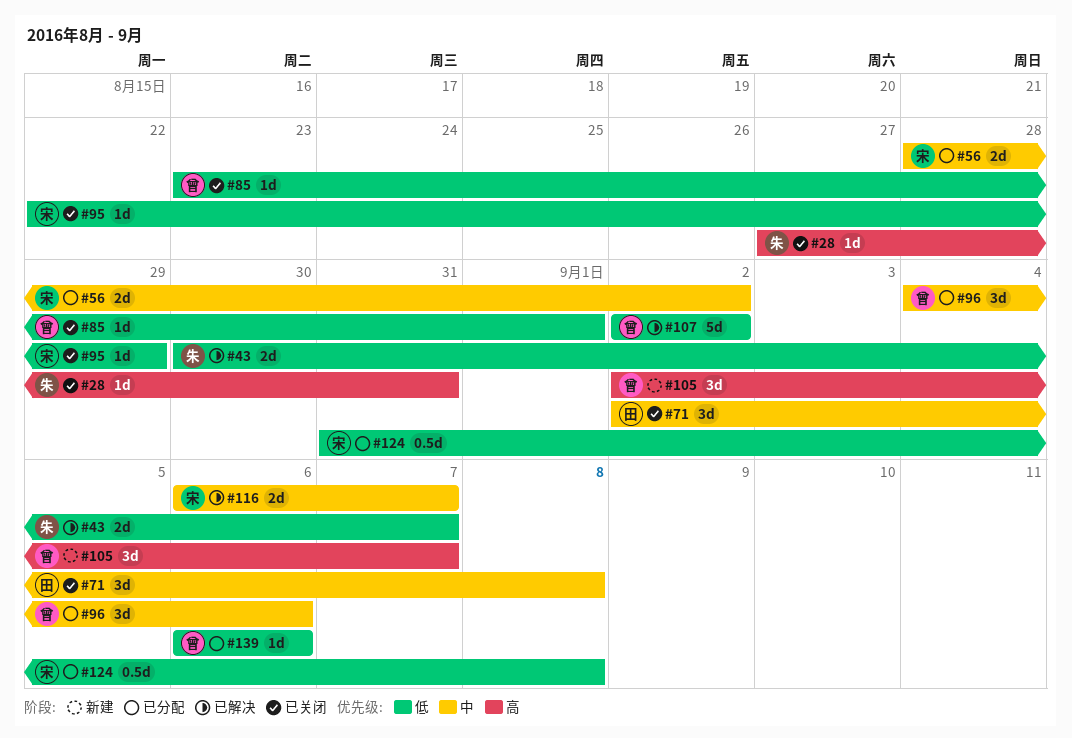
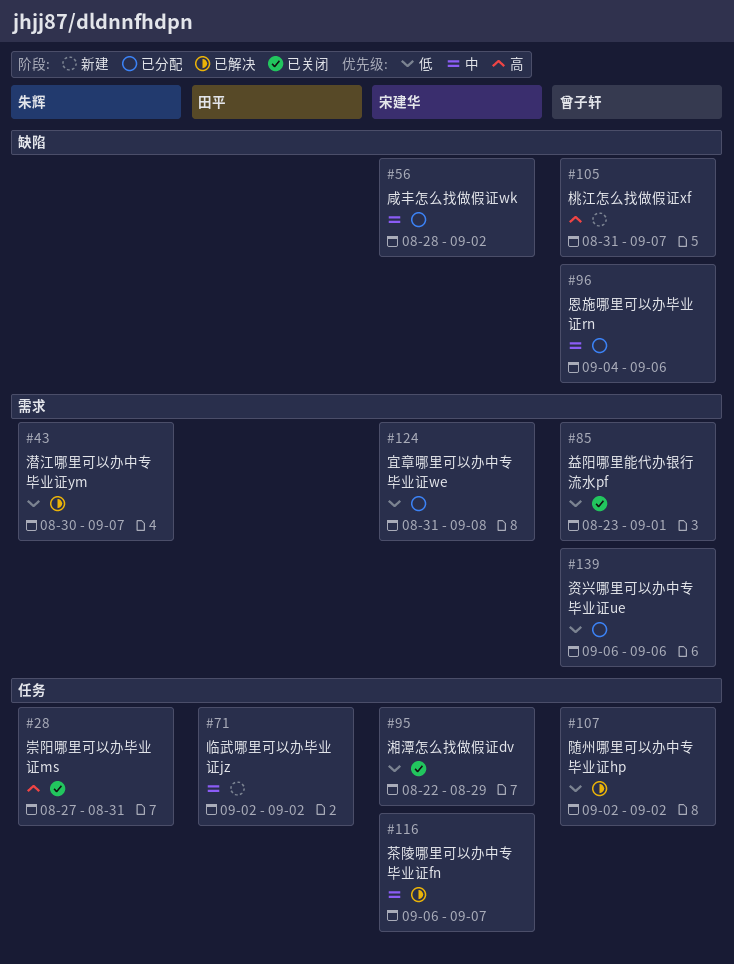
#71, status: 已关闭 -> 新建
#71, due: Sep 8 -> Sep 2
#105, start: Sep 2 -> Aug 31

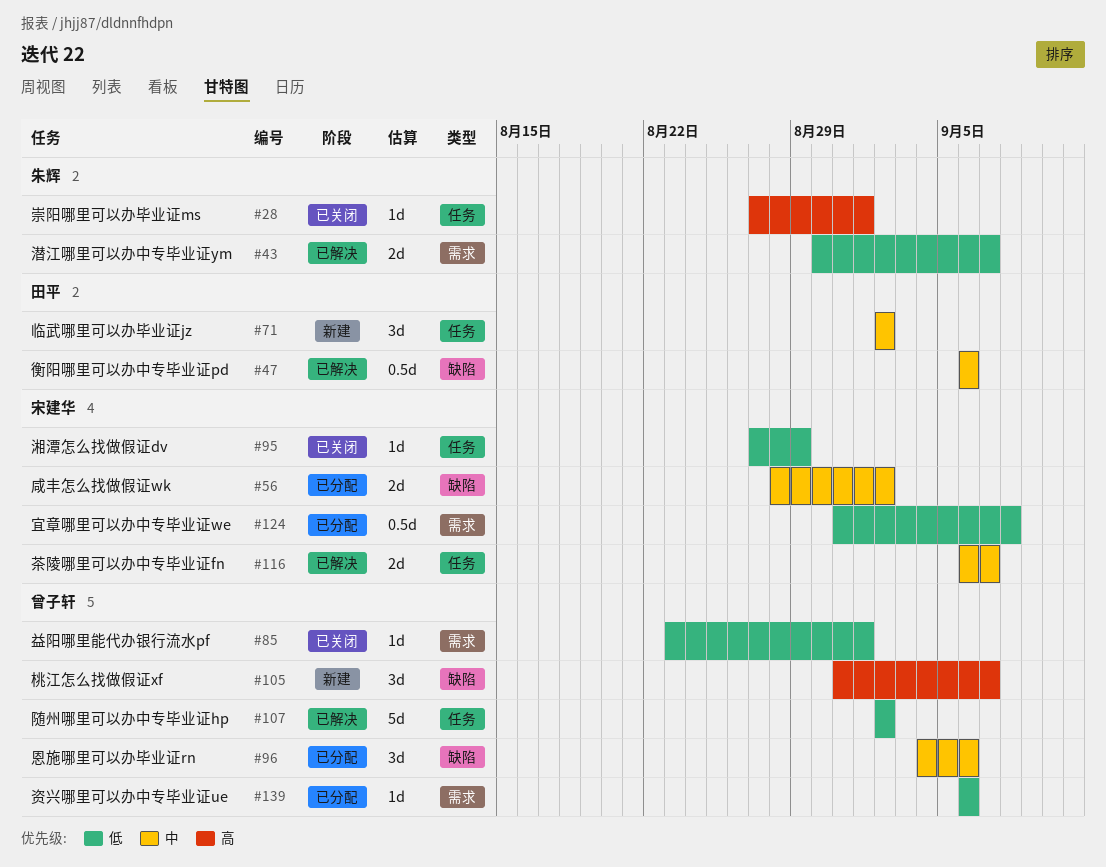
#28, due: Aug 31 -> Sep 1
#47: none -> present
#95, start: Aug 22 -> Aug 27

